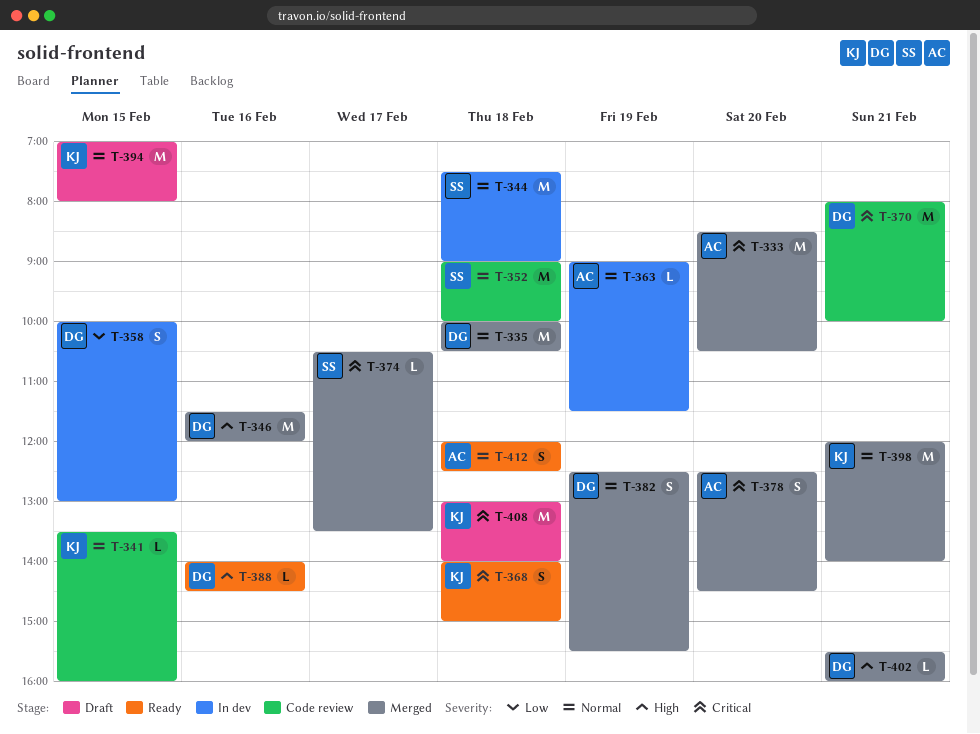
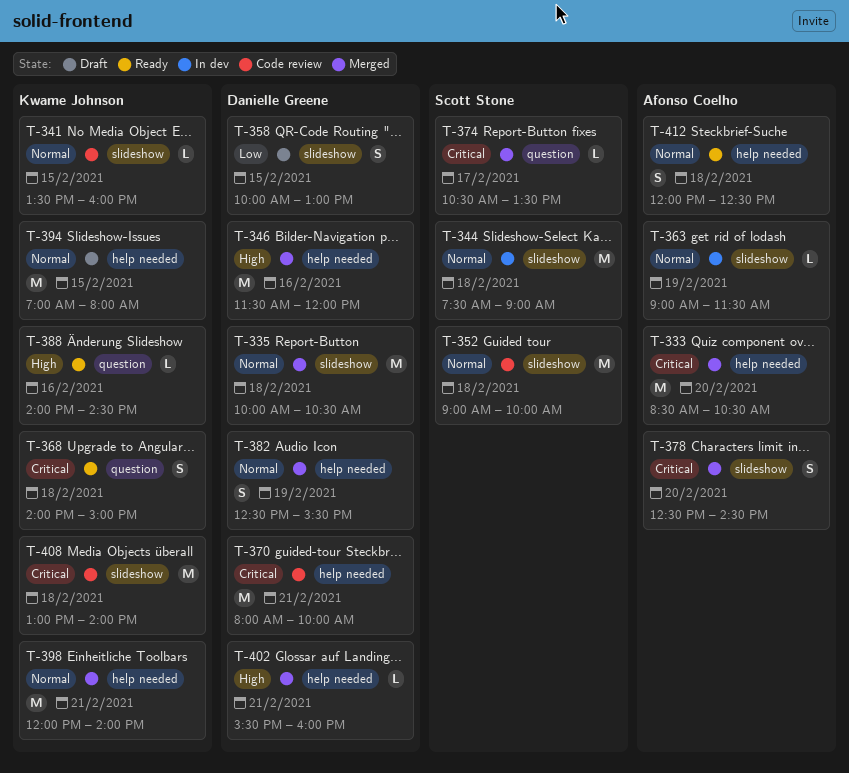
T-358, status: In dev -> Draft
T-388, owner: Danielle Greene -> Kwame Johnson
T-408, status: Draft -> Code review

